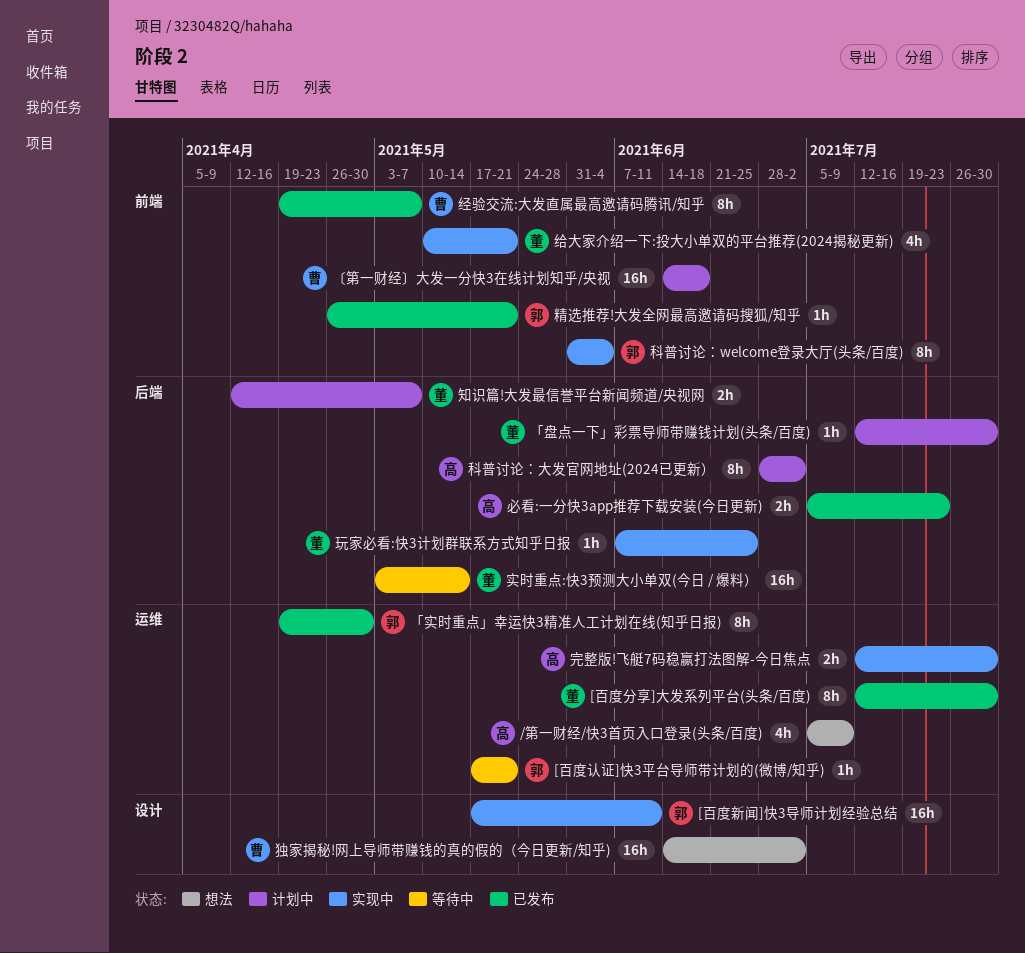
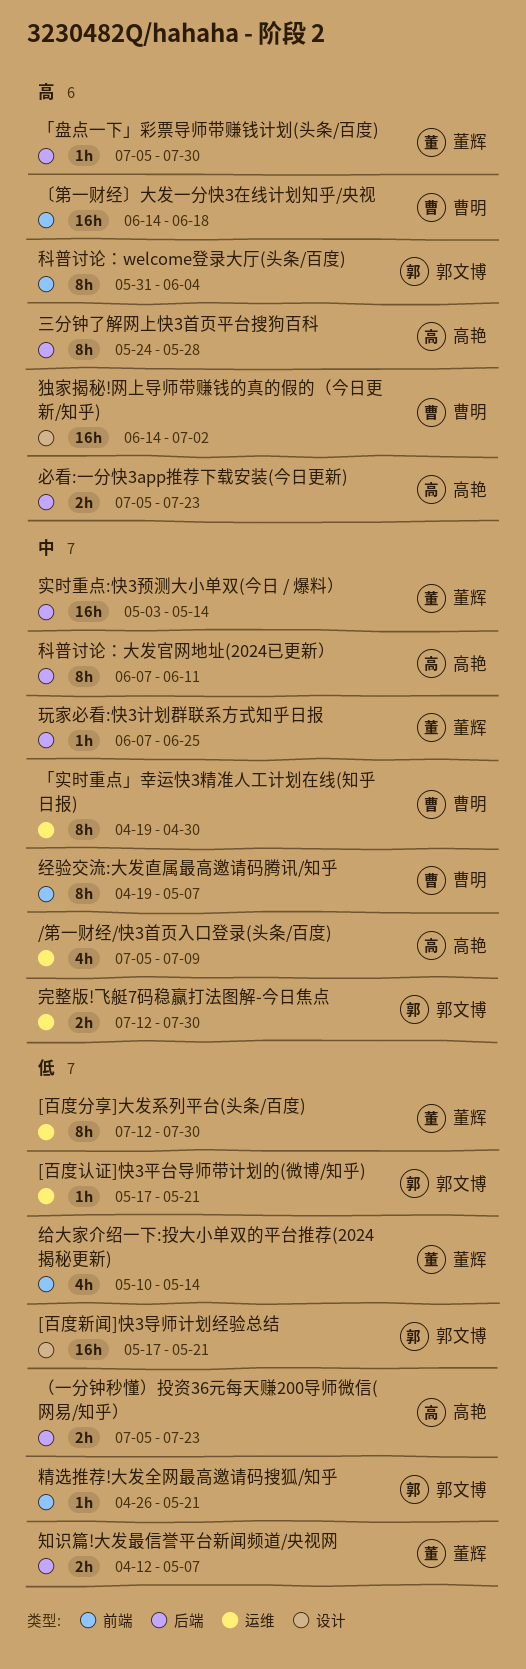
[百度新闻]快3导师计划经验总结, due: Jun 11 -> May 21
「实时重点」幸运快3精准人工计划在线(知乎日报), owner: 郭文博 -> 曹明
「盘点一下」彩票导师带赚钱计划(头条/百度), start: Jul 12 -> Jul 5
三分钟了解网上快3首页平台搜狗百科: none -> present
完整版!飞艇7码稳赢打法图解-今日焦点, owner: 高艳 -> 郭文博
科普讨论：大发官网地址(2024已更新）, start: Jun 28 -> Jun 7
科普讨论：大发官网地址(2024已更新）, due: Jul 2 -> Jun 11
给大家介绍一下:投大小单双的平台推荐(2024揭秘更新), due: May 21 -> May 14
（一分钟秒懂）投资36元每天赚200导师微信(网易/知乎）: none -> present

